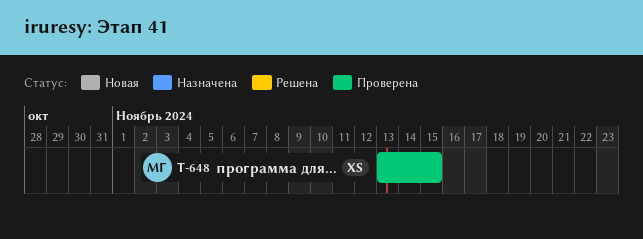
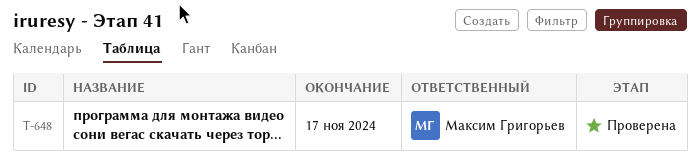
T-648, due: Nov 15 -> Nov 17

